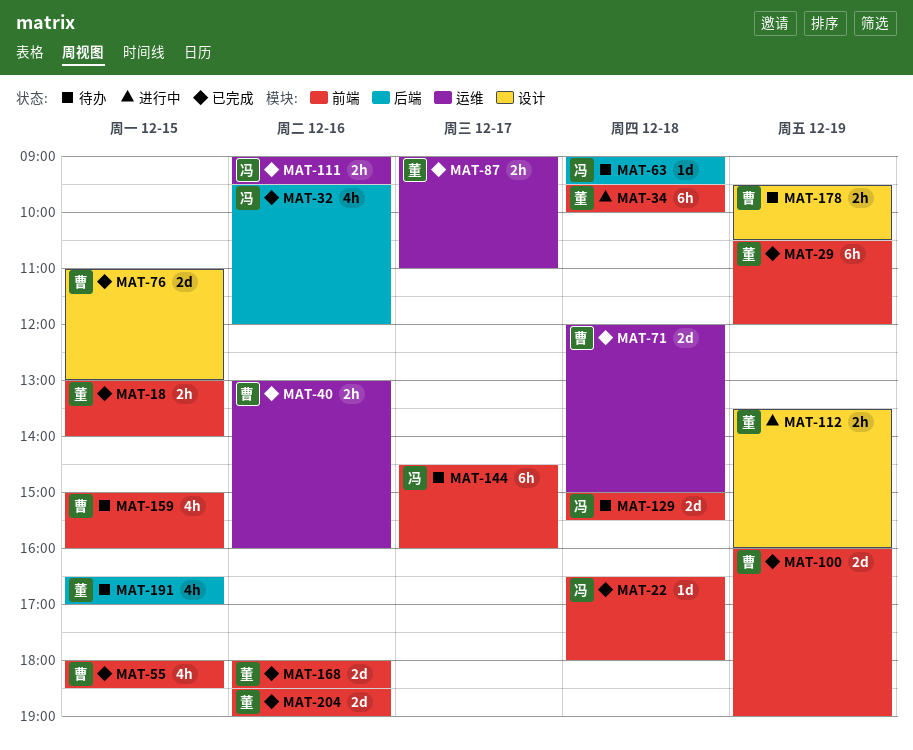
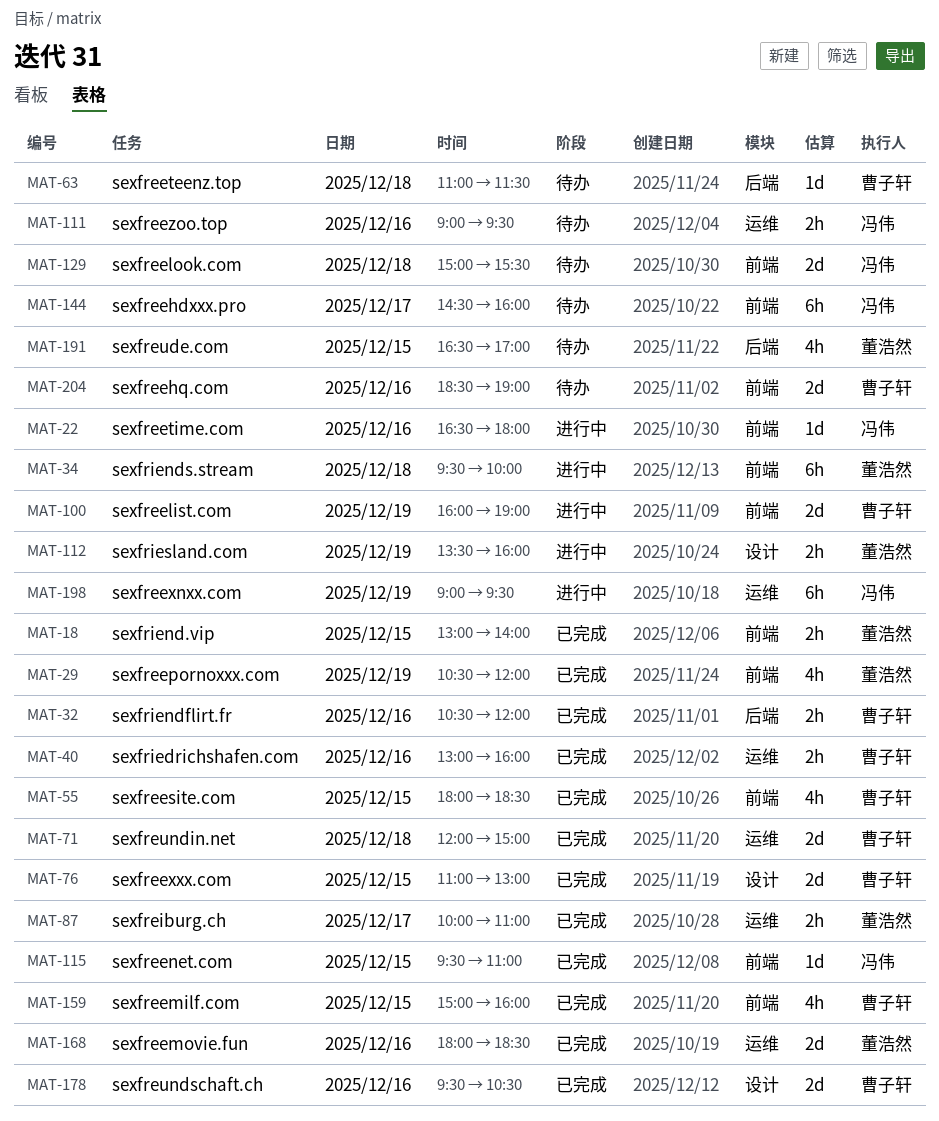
MAT-22, status: 已完成 -> 进行中
MAT-22, day: Dec 18 -> Dec 16
MAT-29, estimate: 6h -> 4h
MAT-32, owner: 冯伟 -> 曹子轩
MAT-32, estimate: 4h -> 2h
MAT-32, begins: 09:30 -> 10:30
MAT-63, owner: 冯伟 -> 曹子轩
MAT-63, begins: 09:00 -> 11:00
MAT-63, ends: 09:30 -> 11:30
MAT-87, begins: 09:00 -> 10:00
MAT-100, status: 已完成 -> 进行中
MAT-111, status: 已完成 -> 待办
MAT-115: none -> present
MAT-159, status: 待办 -> 已完成
MAT-168, label: 前端 -> 运维
MAT-178, status: 待办 -> 已完成
MAT-178, estimate: 2h -> 2d
MAT-178, day: Dec 19 -> Dec 16
MAT-198: none -> present
MAT-204, status: 已完成 -> 待办
MAT-204, owner: 董浩然 -> 曹子轩

